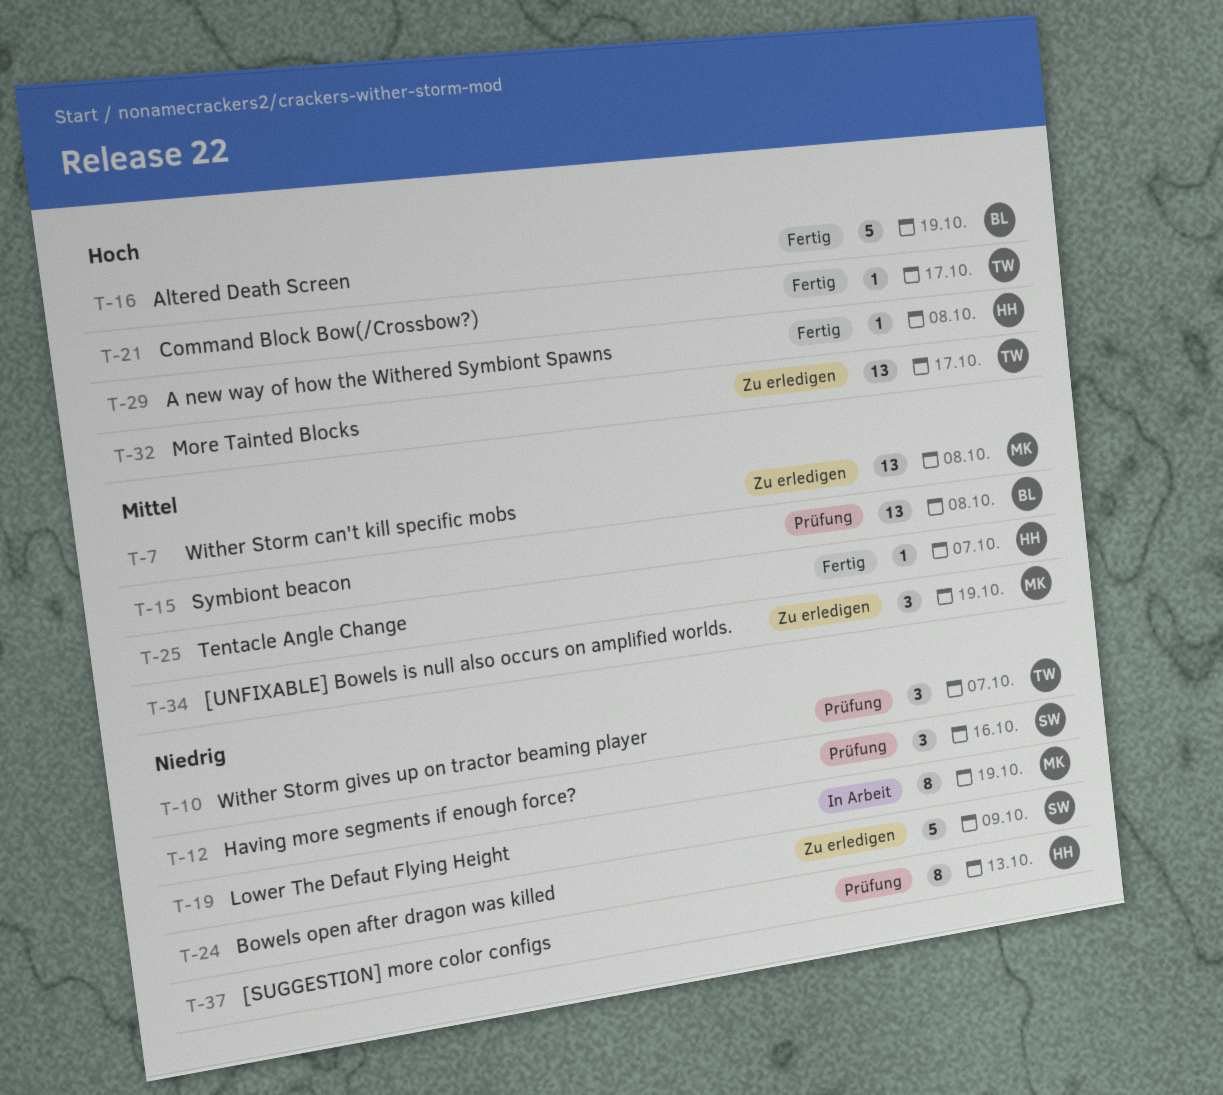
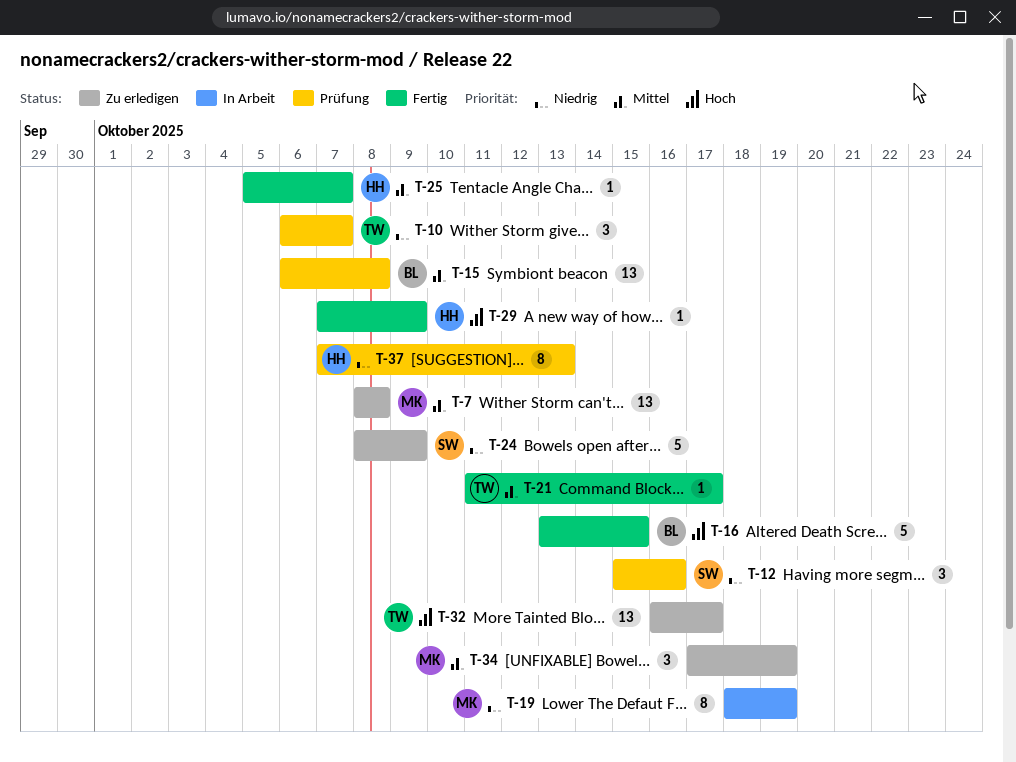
T-16, due: Oct 19 -> Oct 15
T-21, priority: Hoch -> Mittel
T-29, due: Oct 8 -> Oct 9

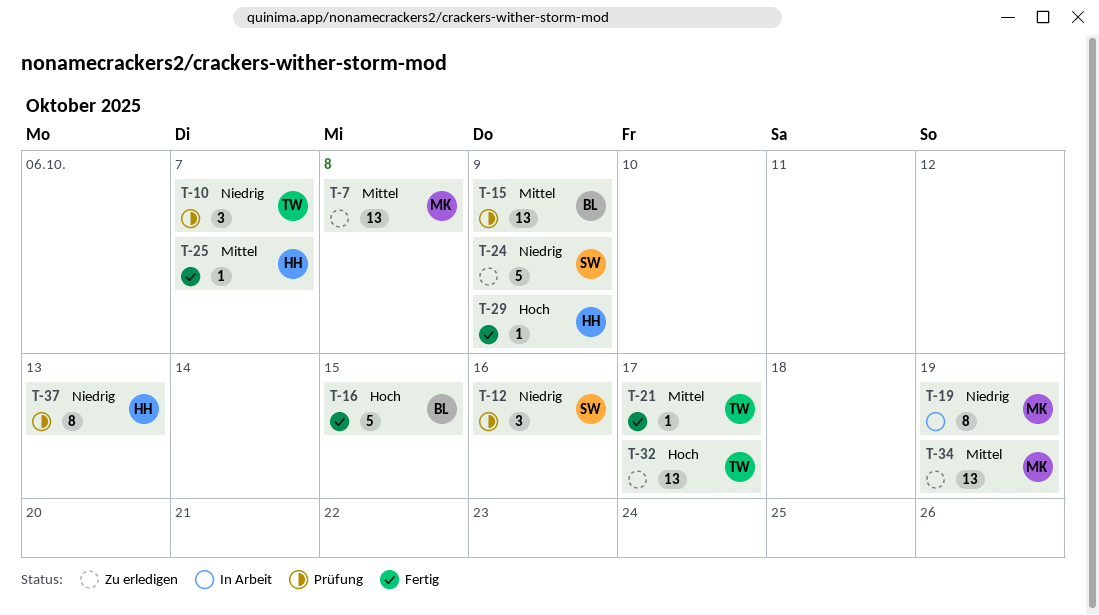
T-15, due: Oct 8 -> Oct 9
T-34, estimate: 3 -> 13

